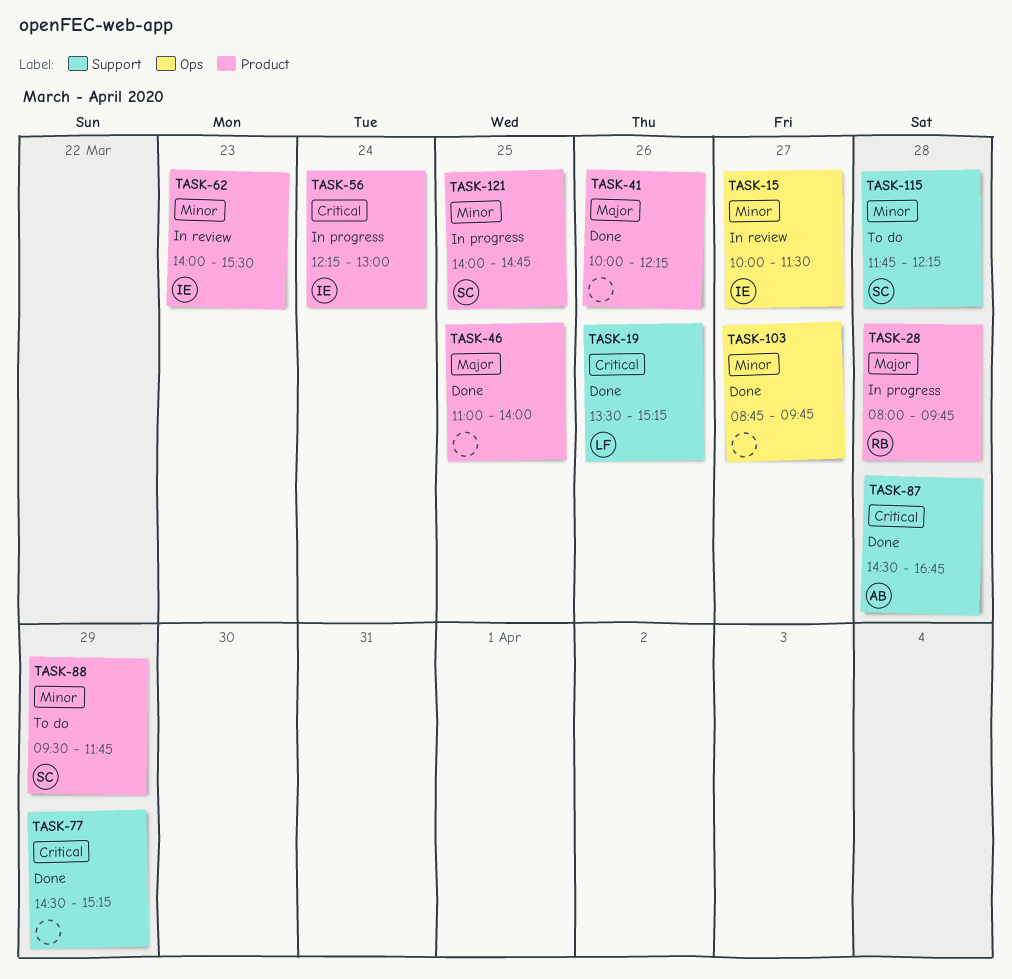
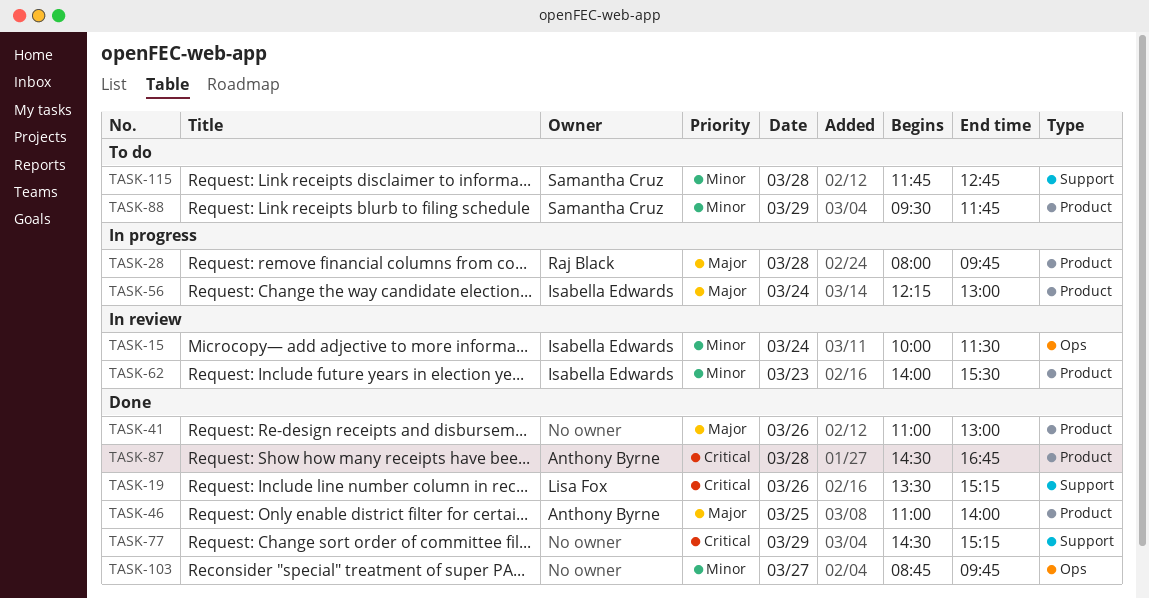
TASK-15, day: Mar 27 -> Mar 24
TASK-41, begins: 10:00 -> 11:00
TASK-41, ends: 12:15 -> 13:00
TASK-46, owner: none -> Anthony Byrne
TASK-56, priority: Critical -> Major
TASK-87, label: Support -> Product
TASK-115, ends: 12:15 -> 12:45
TASK-121: present -> none

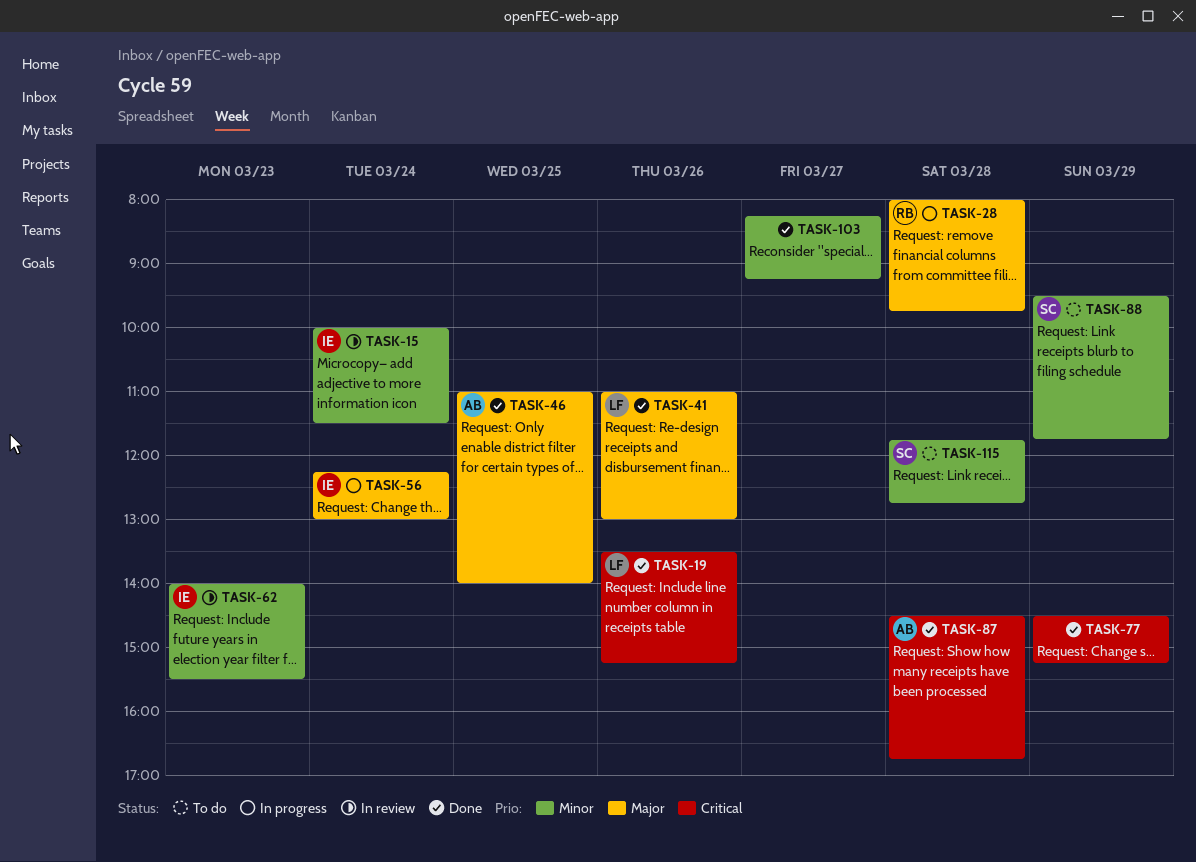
TASK-41, owner: none -> Lisa Fox
TASK-103, begins: 08:45 -> 08:15
TASK-103, ends: 09:45 -> 09:15

